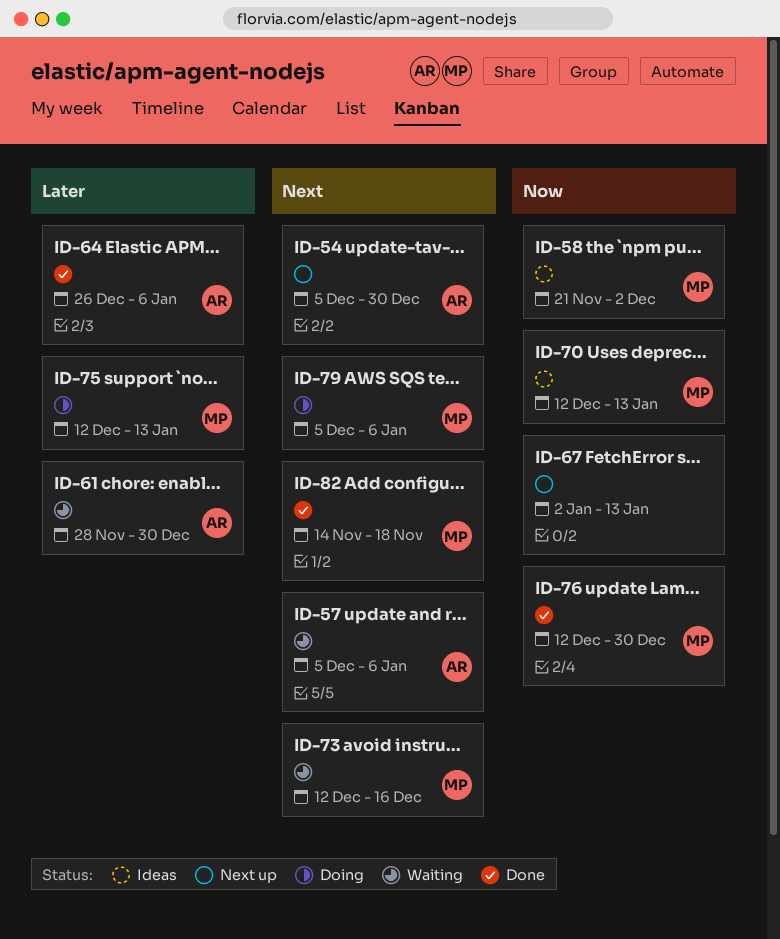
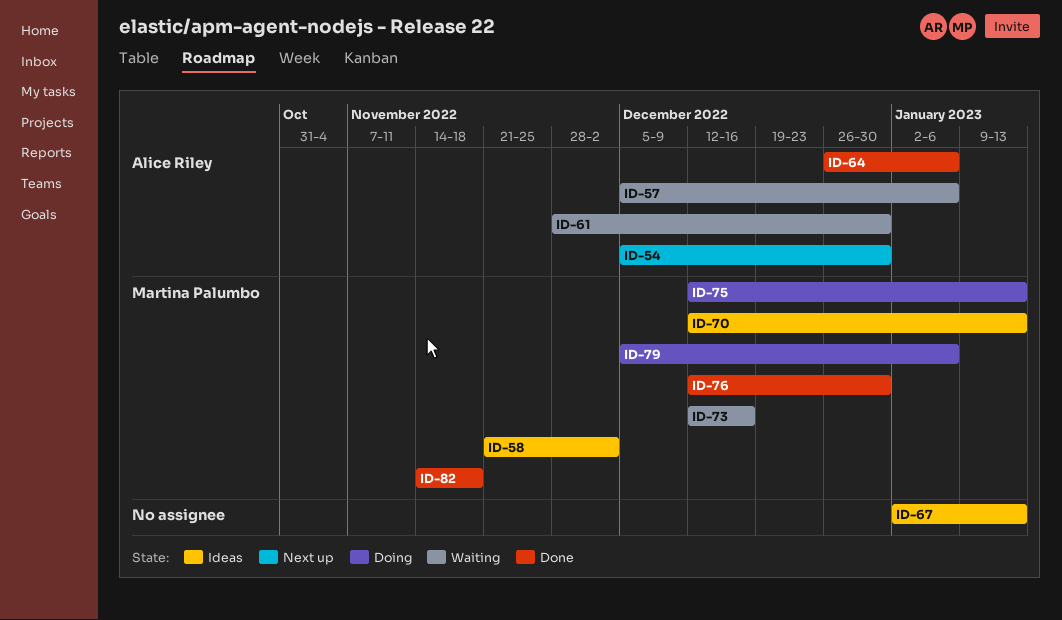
ID-67, status: Next up -> Ideas

